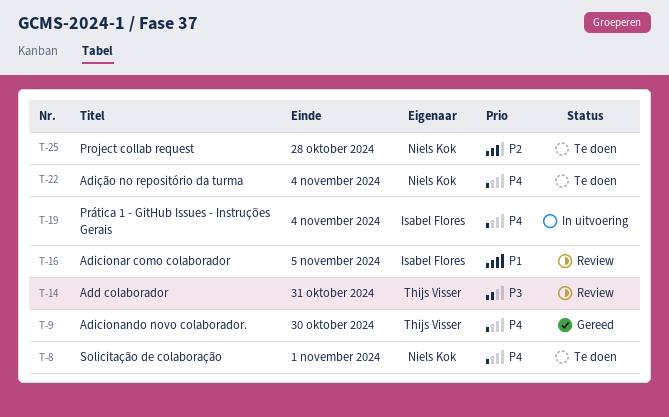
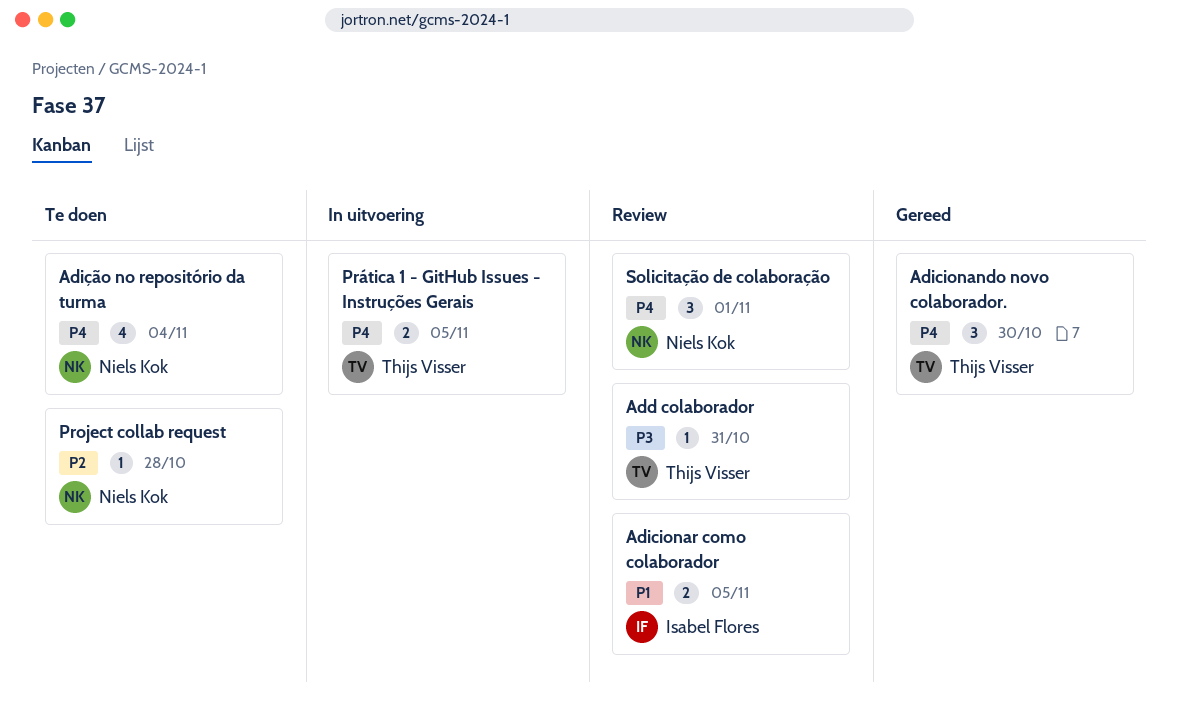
Prática 1 - GitHub Issues - Instruções Gerais, owner: Isabel Flores -> Thijs Visser
Prática 1 - GitHub Issues - Instruções Gerais, due: Nov 4 -> Nov 5
Solicitação de colaboração, status: Te doen -> Review

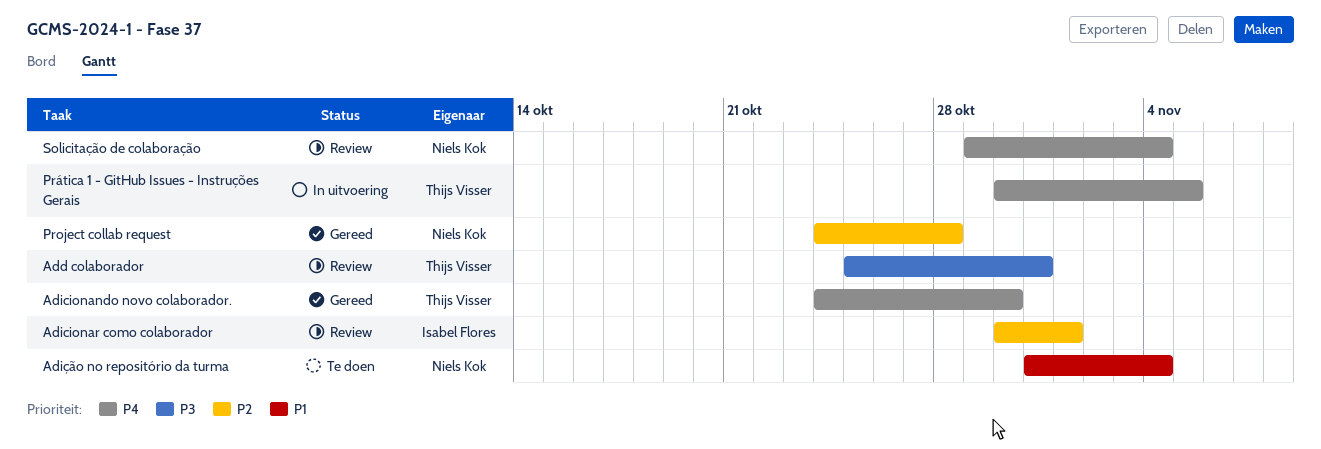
Adicionar como colaborador, priority: P1 -> P2
Adicionar como colaborador, due: Nov 5 -> Nov 1
Adição no repositório da turma, priority: P4 -> P1
Project collab request, status: Te doen -> Gereed
Solicitação de colaboração, due: Nov 1 -> Nov 4

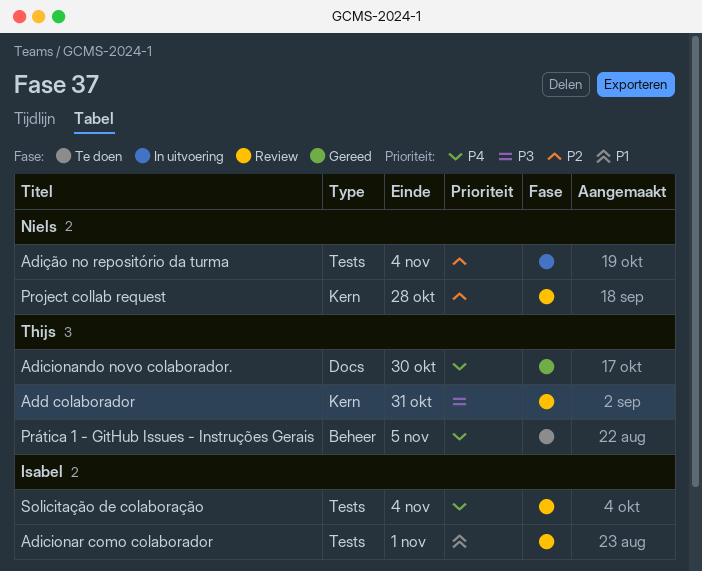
Adicionar como colaborador, priority: P2 -> P1
Adição no repositório da turma, status: Te doen -> In uitvoering
Adição no repositório da turma, priority: P1 -> P2
Project collab request, status: Gereed -> Review
Prática 1 - GitHub Issues - Instruções Gerais, status: In uitvoering -> Te doen
Solicitação de colaboração, owner: Niels Kok -> Isabel Flores

